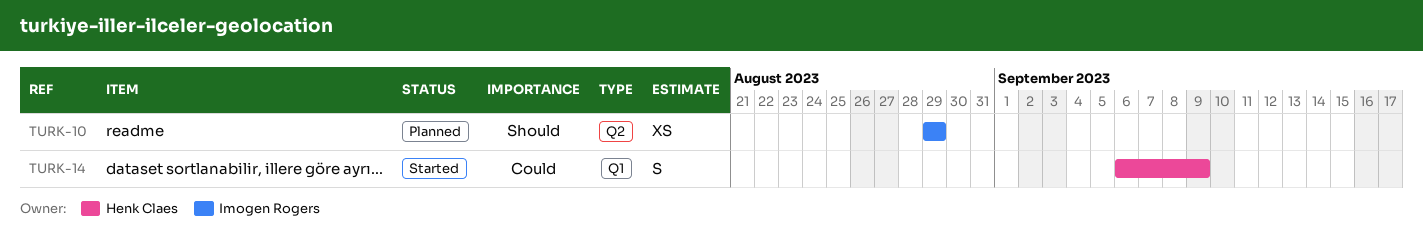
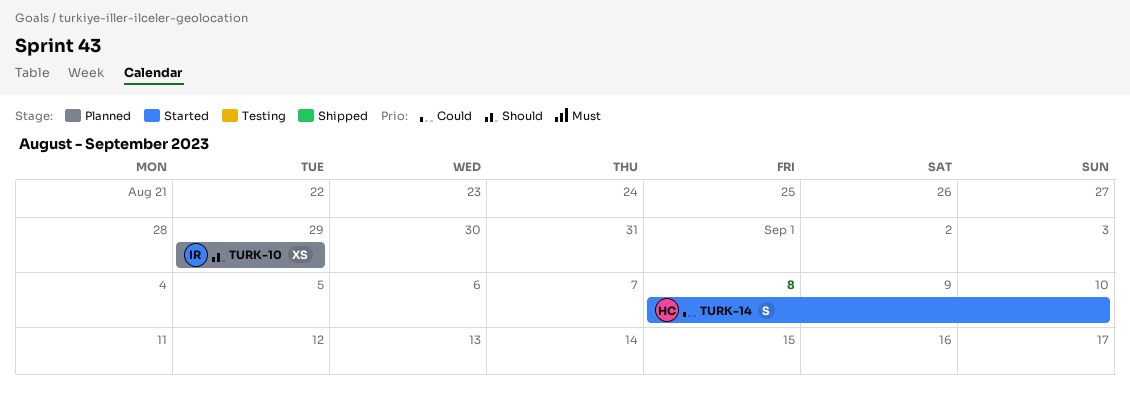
TURK-14, start: Sep 6 -> Sep 8
TURK-14, due: Sep 9 -> Sep 10

